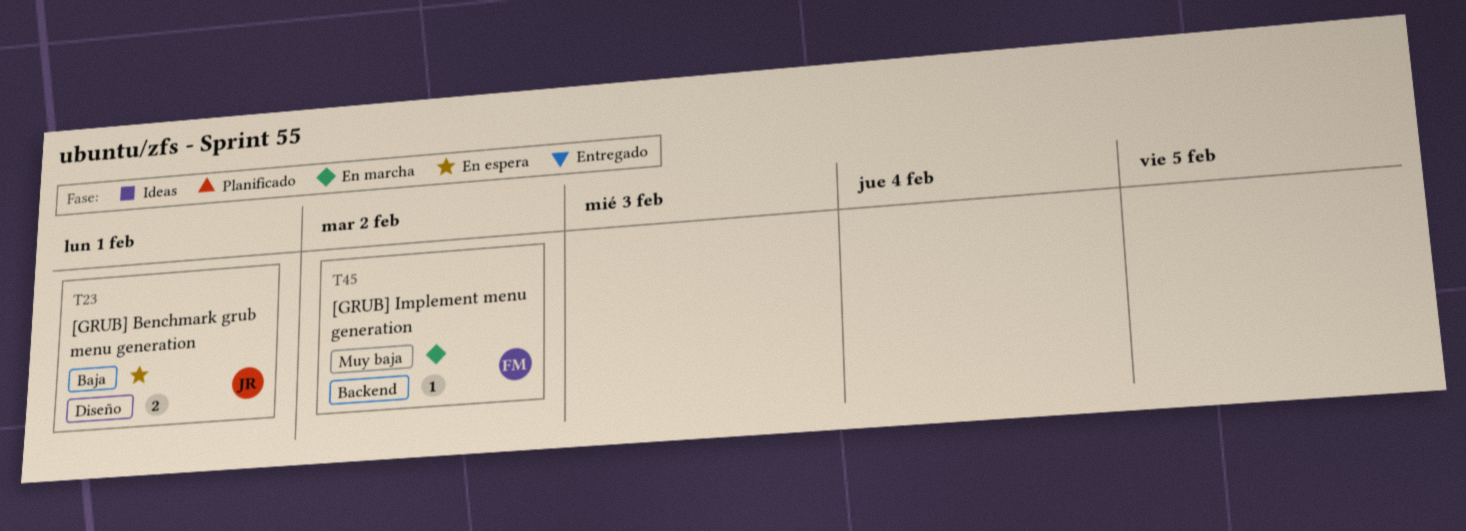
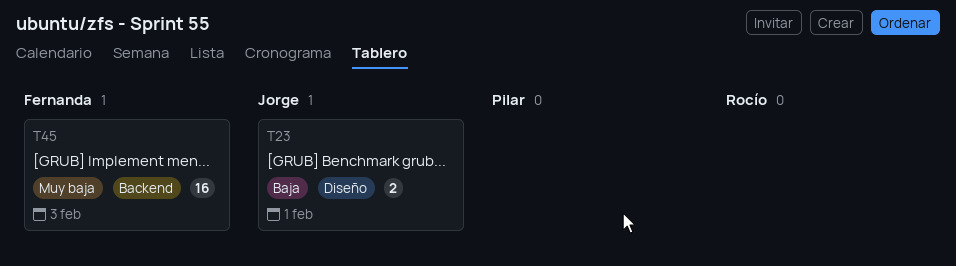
T45, estimate: 1 -> 16
T45, due: Feb 2 -> Feb 3

